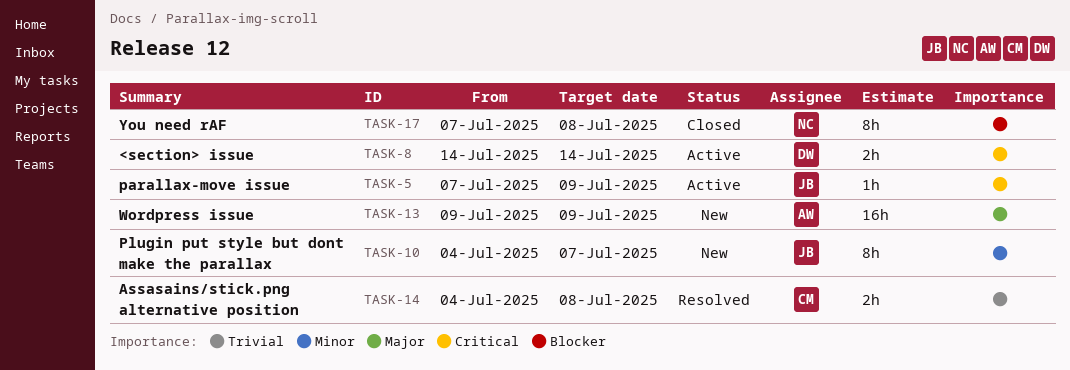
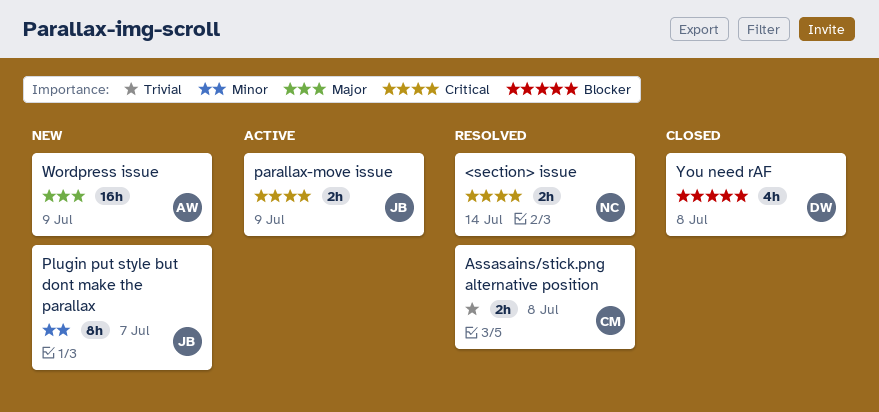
<section> issue, status: Active -> Resolved
<section> issue, owner: DW -> NC
parallax-move issue, estimate: 1h -> 2h
You need rAF, owner: NC -> DW
You need rAF, estimate: 8h -> 4h

